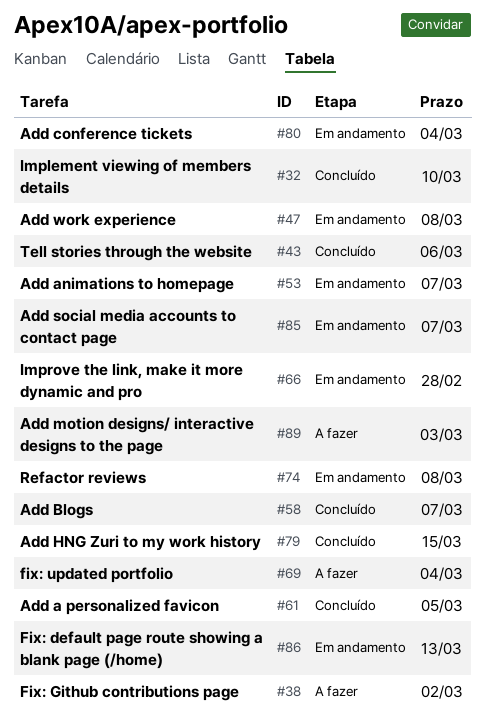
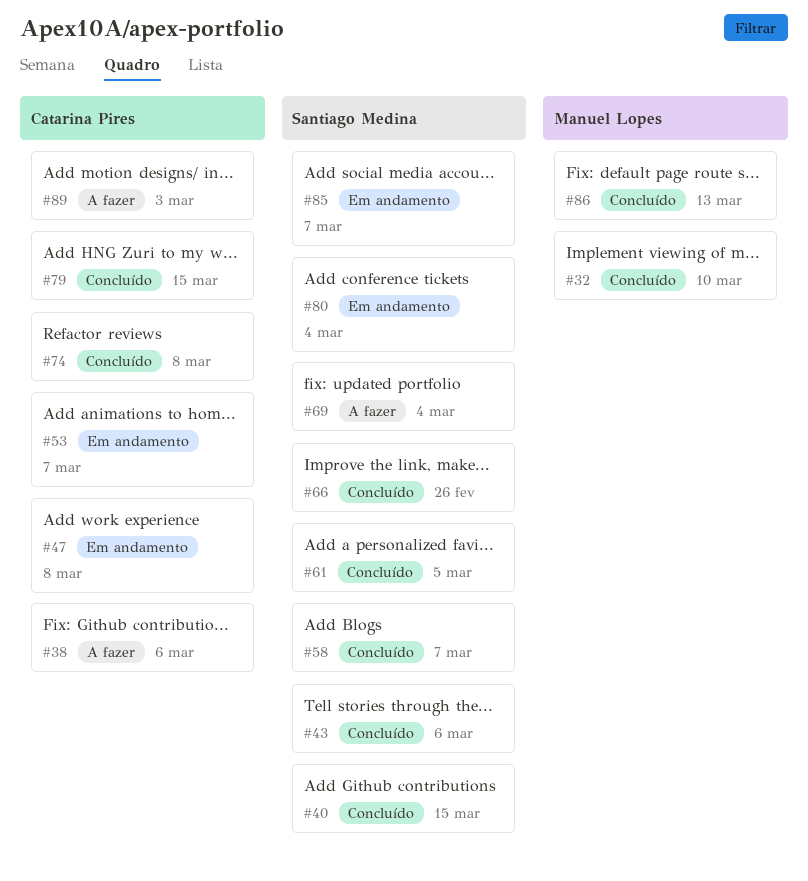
#38, due: Mar 2 -> Mar 6
#40: none -> present
#66, status: Em andamento -> Concluído
#66, due: Feb 28 -> Feb 26
#74, status: Em andamento -> Concluído
#86, status: Em andamento -> Concluído

